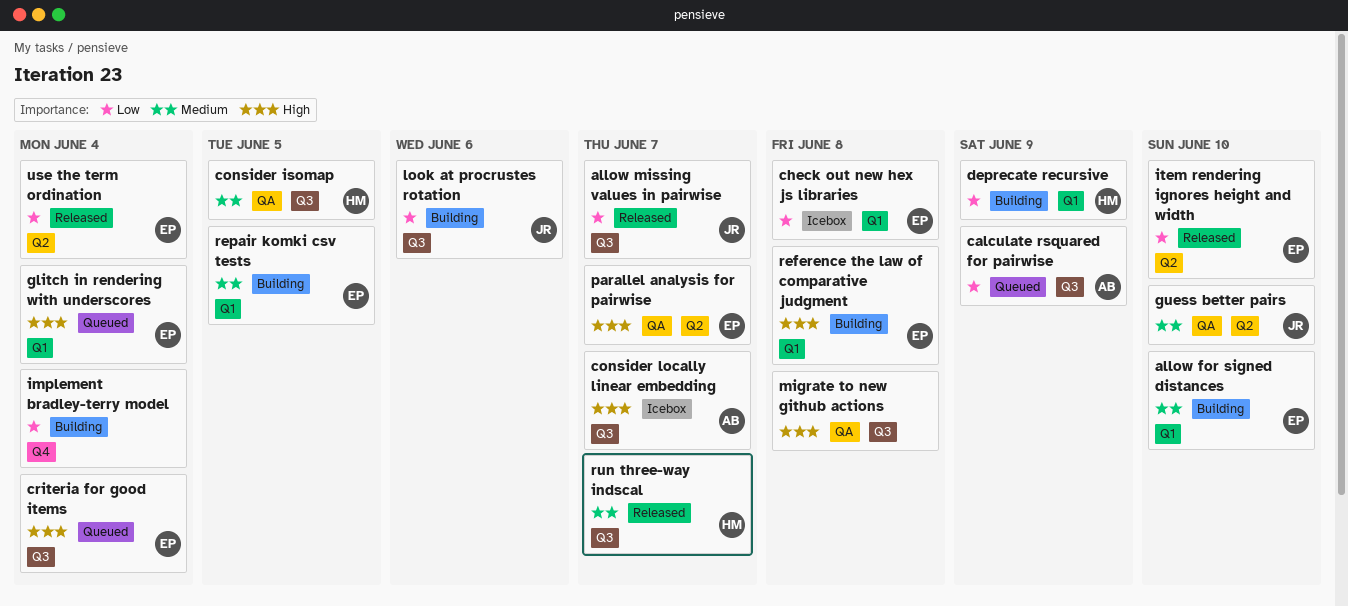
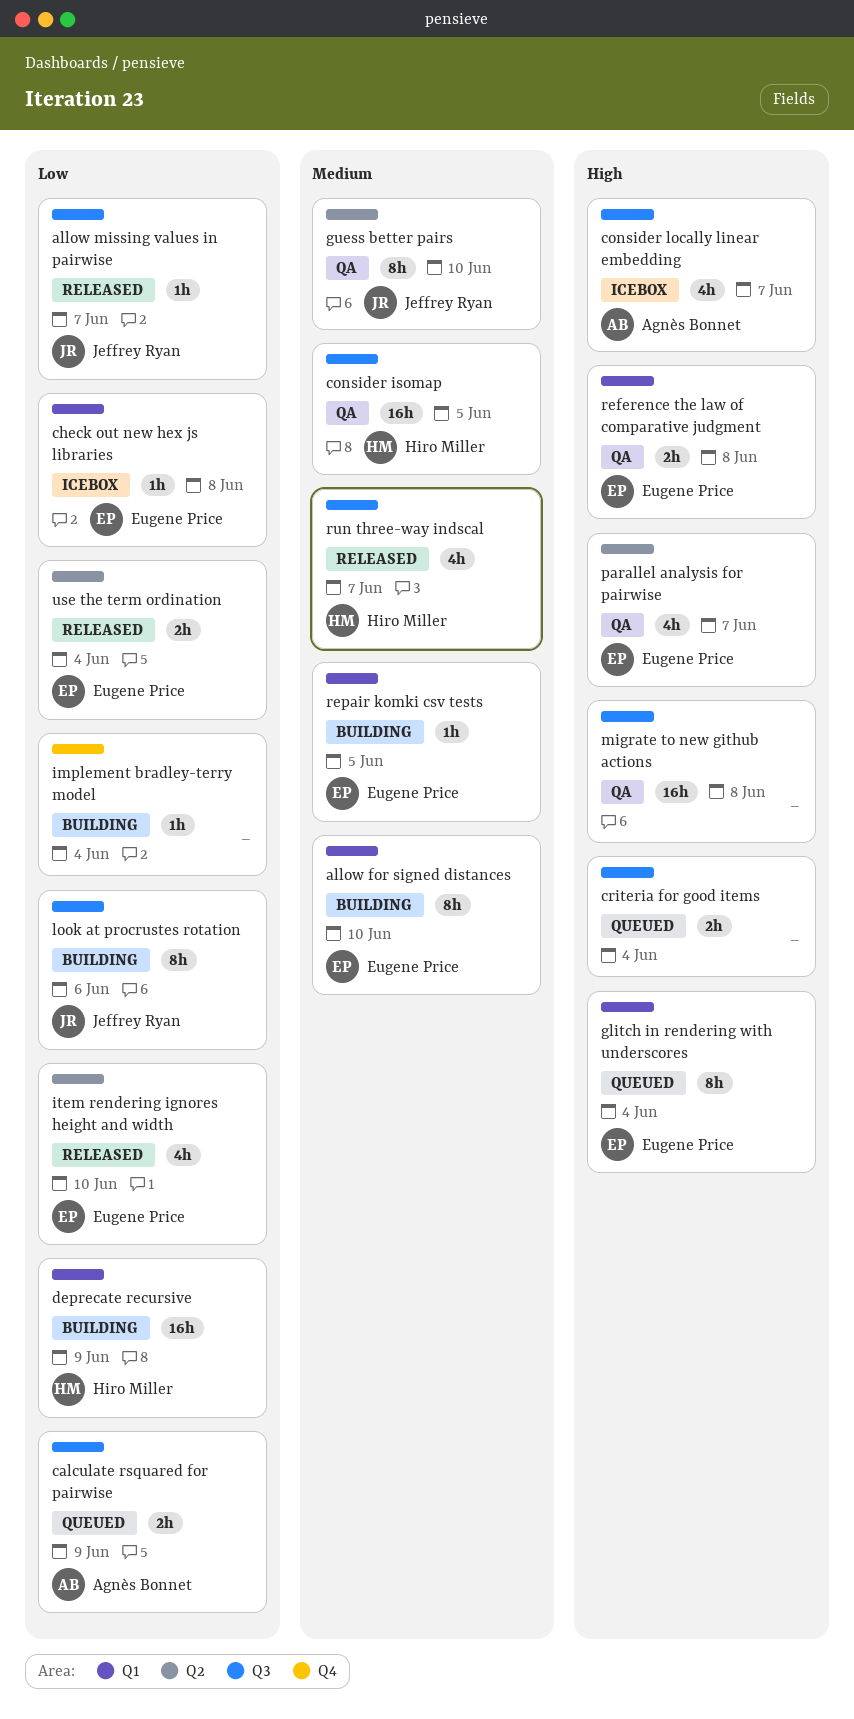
criteria for good items, owner: Eugene Price -> none
reference the law of comparative judgment, status: Building -> QA

